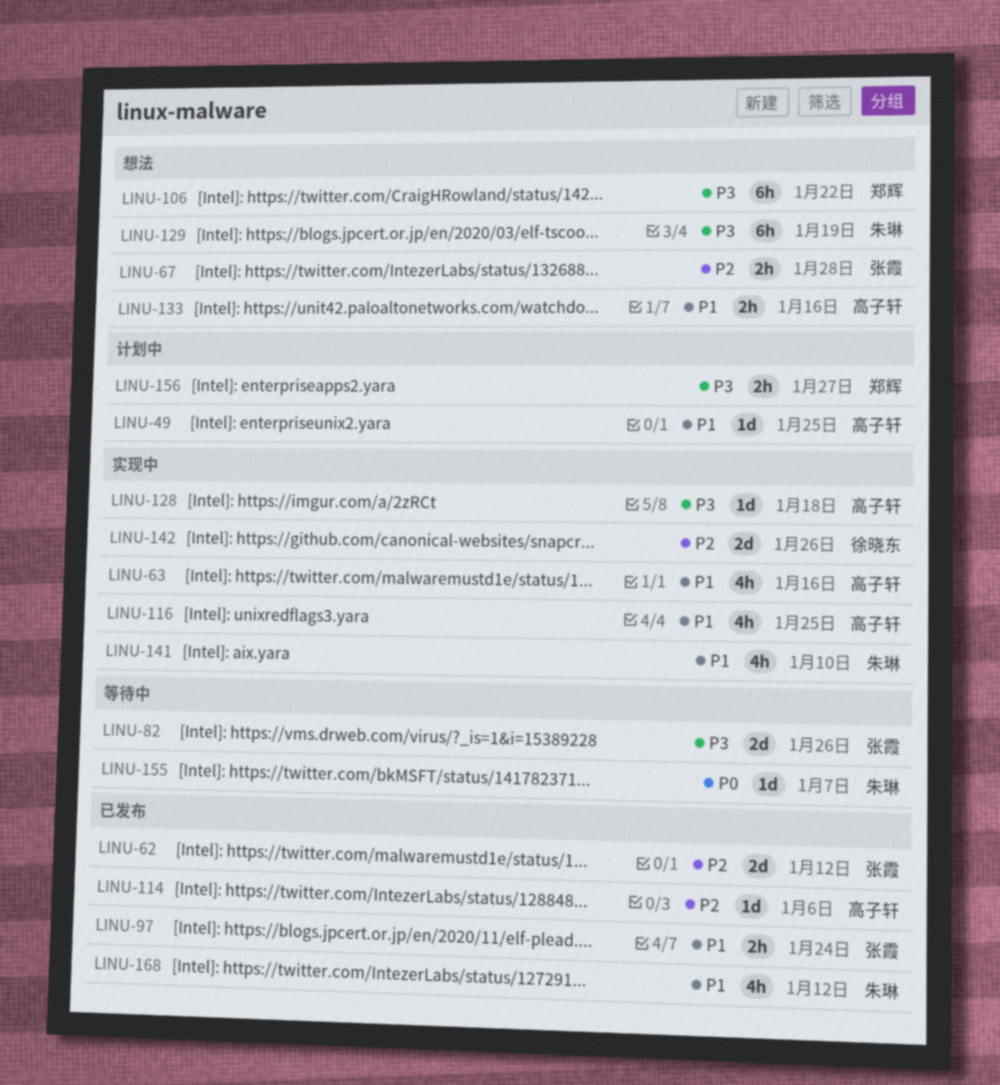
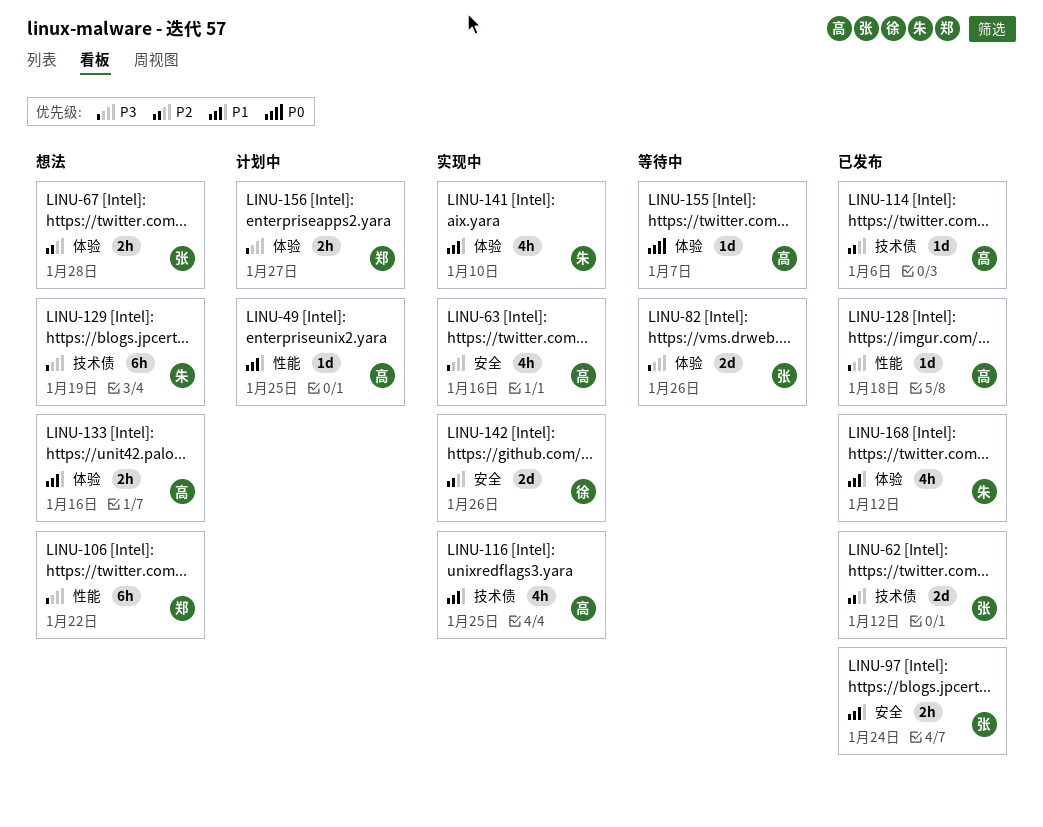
LINU-63, priority: P1 -> P3
LINU-128, status: 实现中 -> 已发布
LINU-155, owner: 朱琳 -> 高子轩

